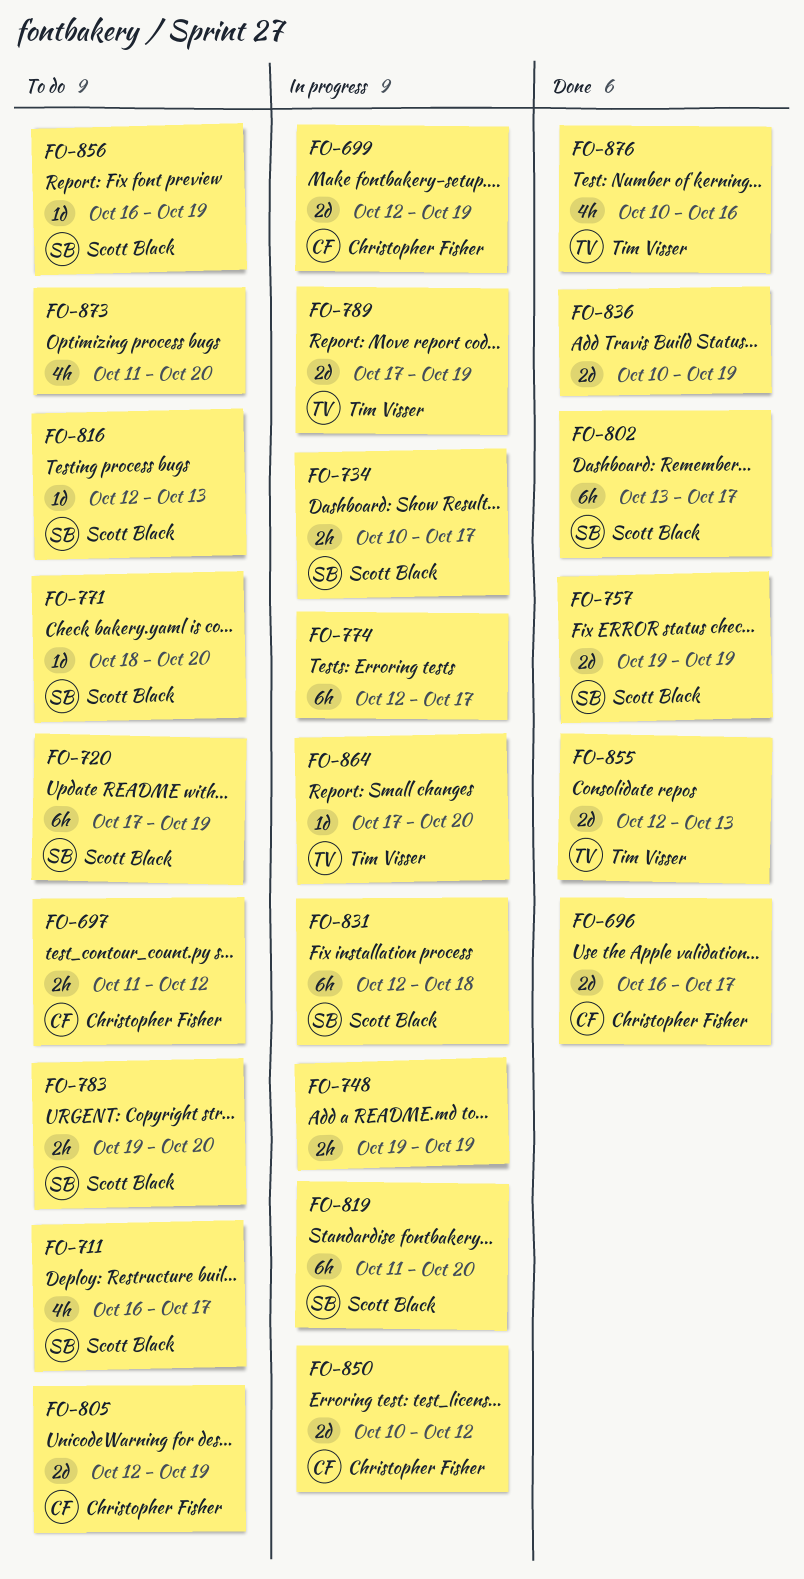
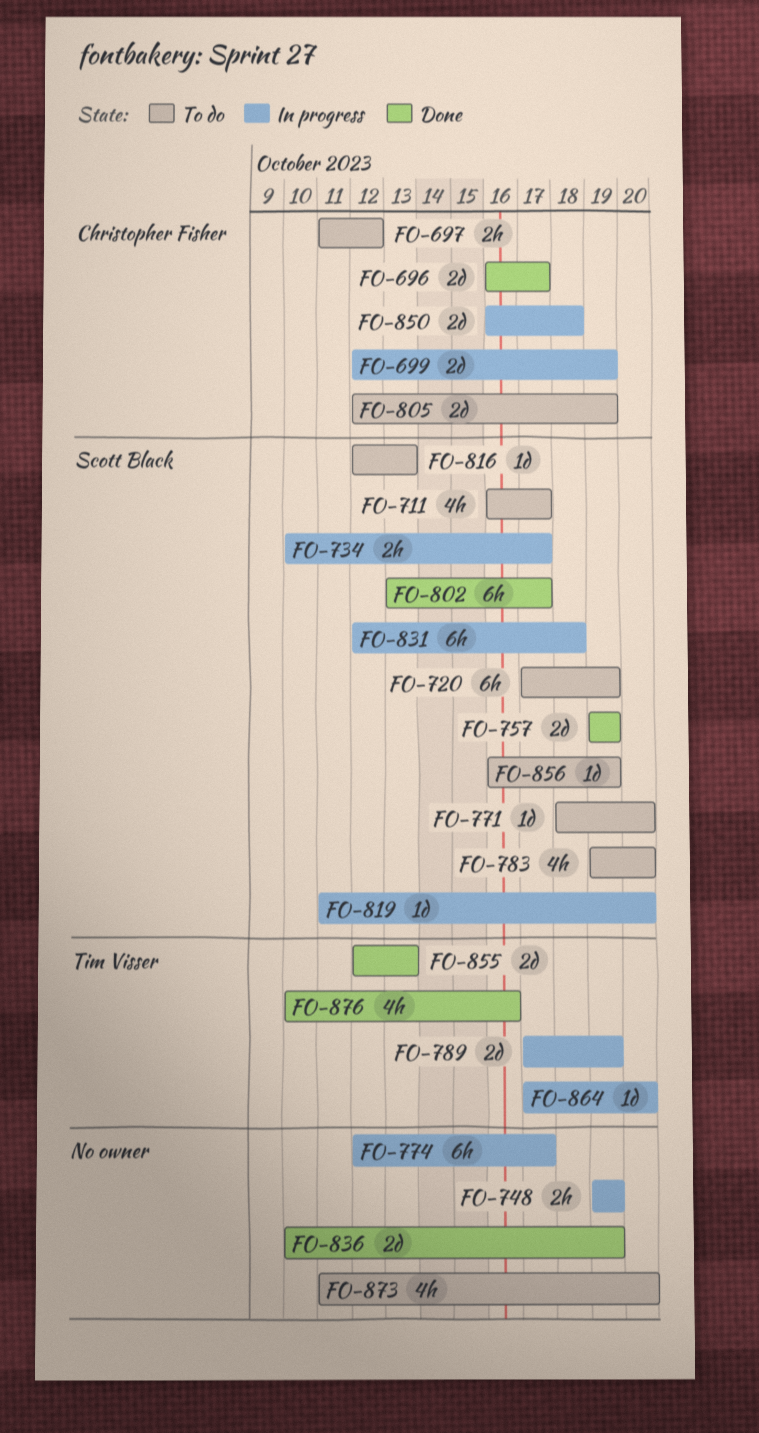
FO-783, estimate: 2h -> 4h
FO-819, estimate: 6h -> 1d
FO-850, start: Oct 10 -> Oct 16
FO-850, due: Oct 12 -> Oct 18

